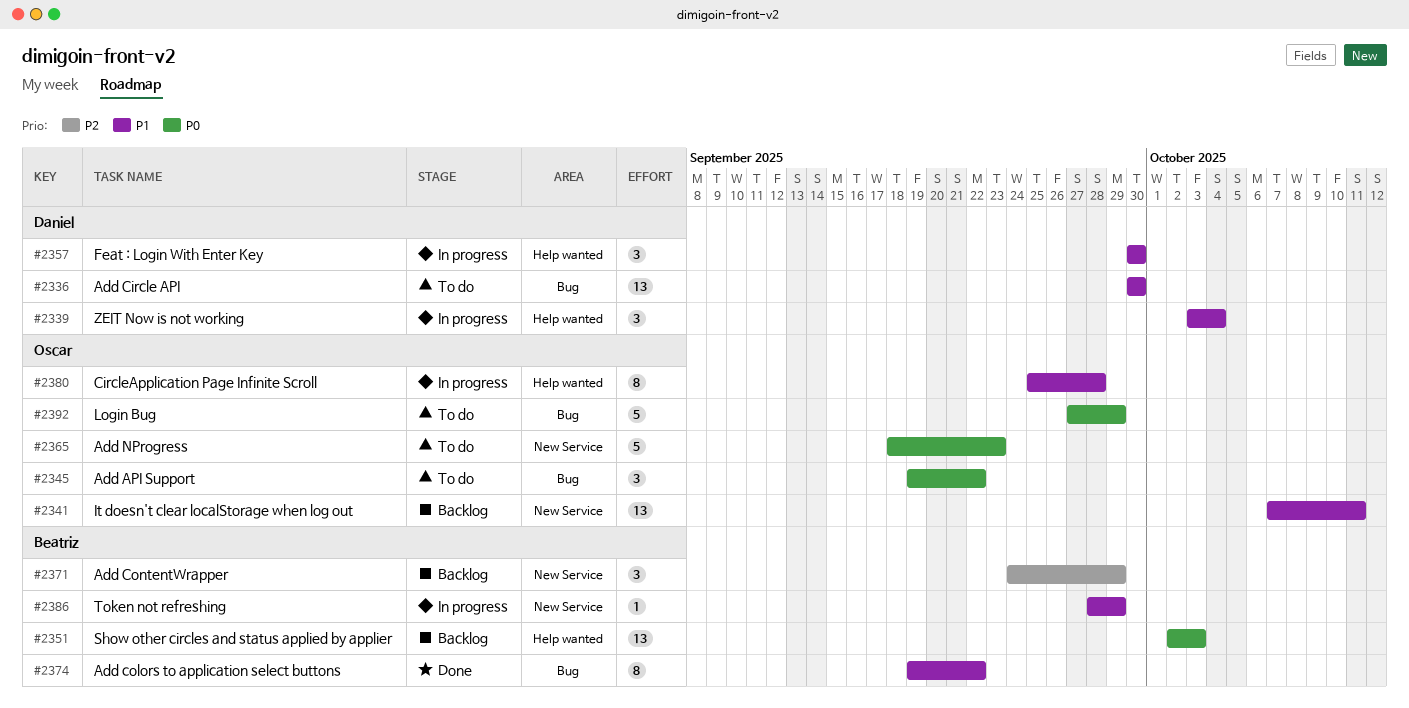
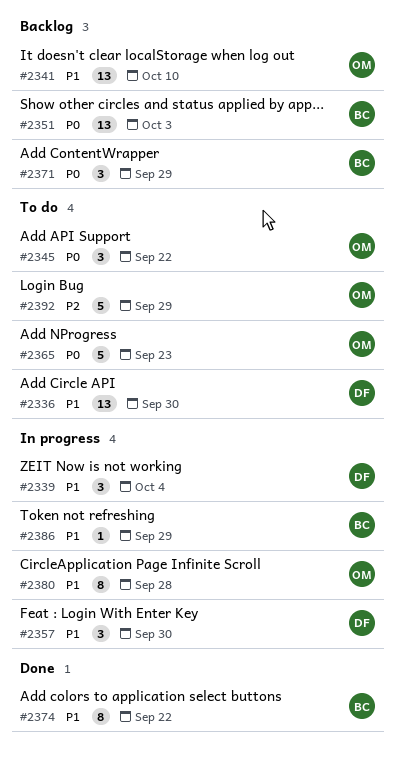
#2341, due: Oct 11 -> Oct 10
#2371, priority: P2 -> P0
#2392, priority: P0 -> P2

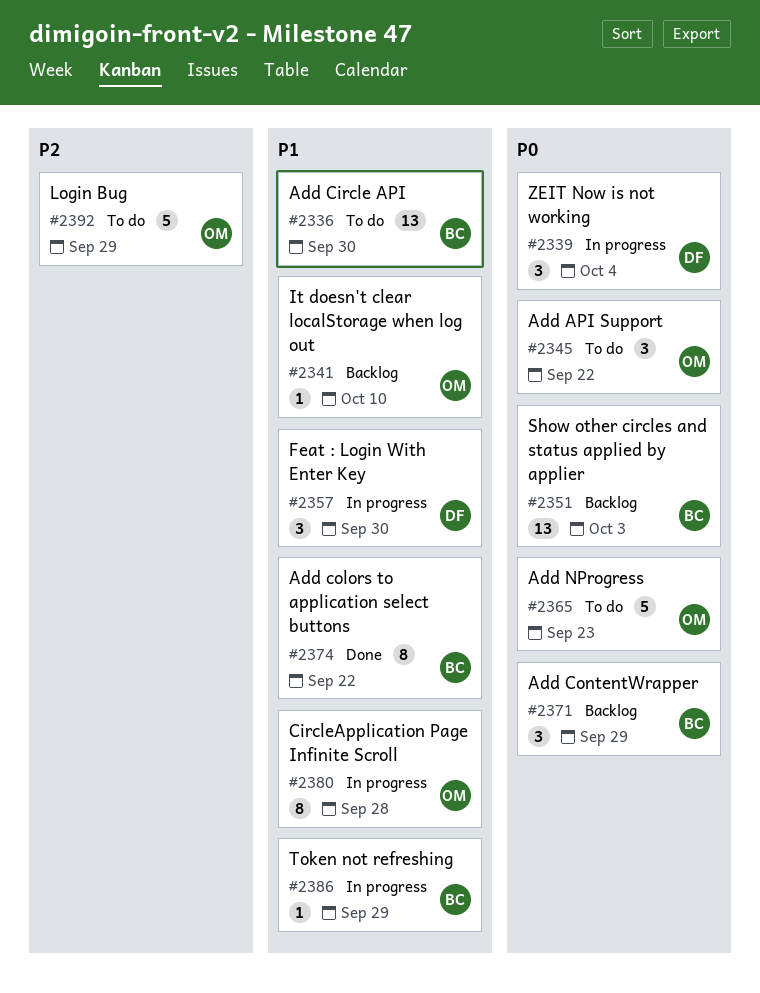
#2336, owner: DF -> BC
#2339, priority: P1 -> P0
#2341, estimate: 13 -> 1

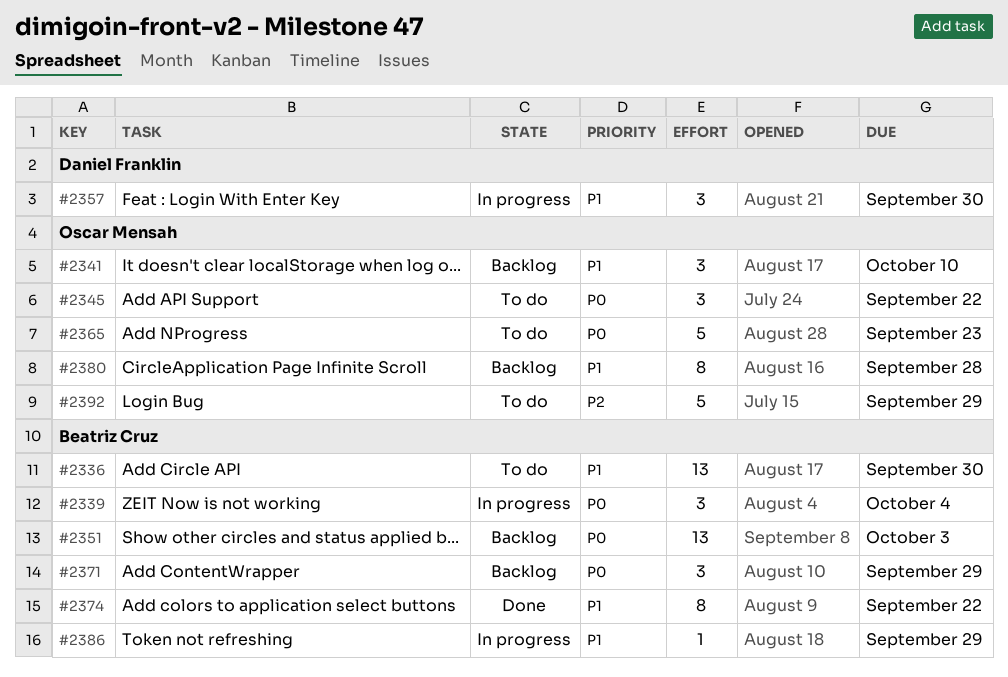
#2339, owner: Daniel Franklin -> Beatriz Cruz
#2341, estimate: 1 -> 3
#2380, status: In progress -> Backlog

